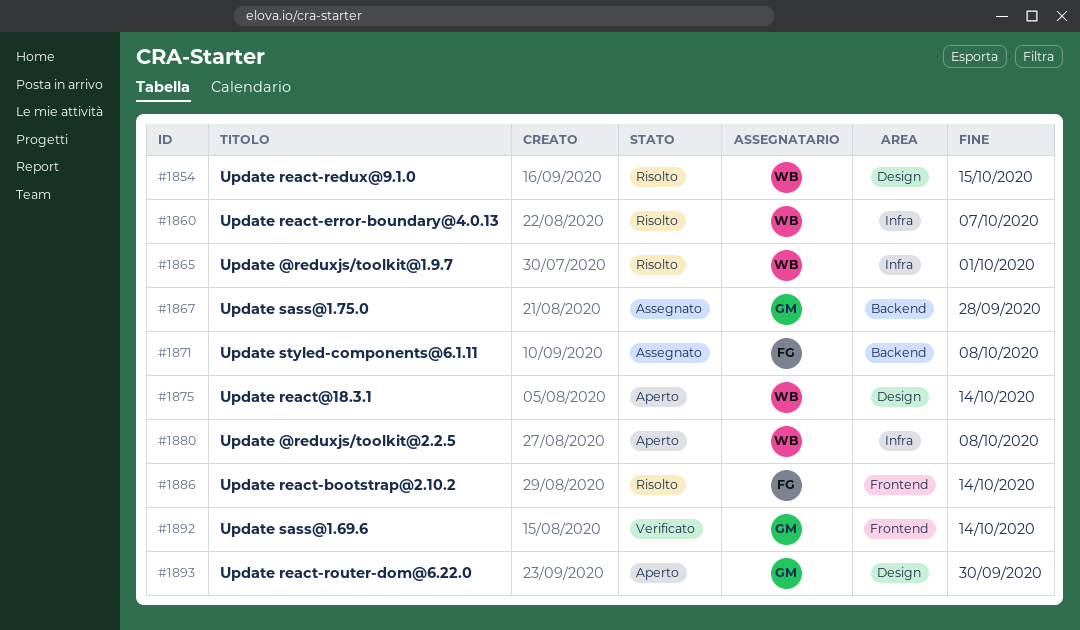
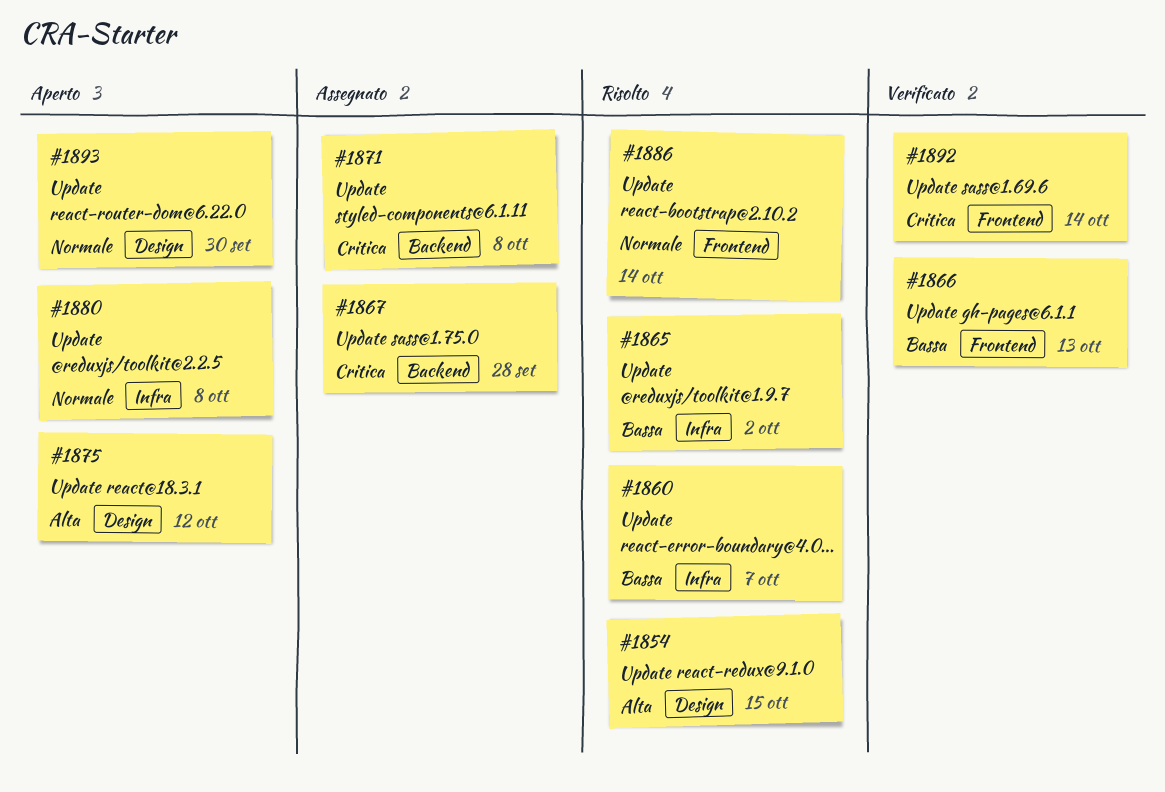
#1865, due: Oct 1 -> Oct 2
#1866: none -> present
#1875, due: Oct 14 -> Oct 12

